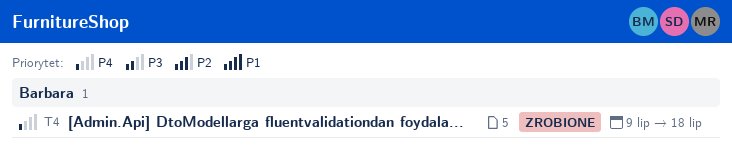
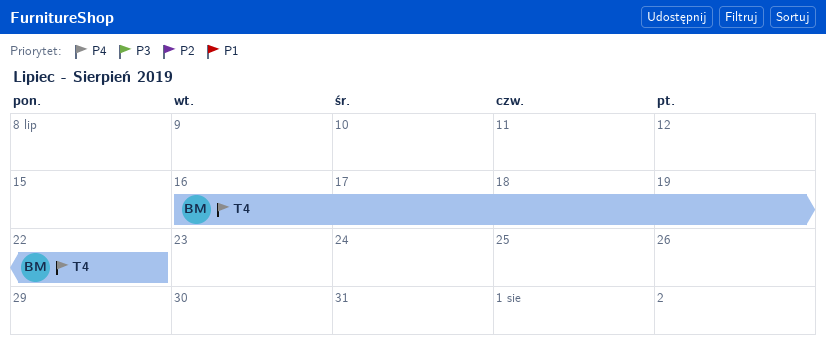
T4, start: Jul 9 -> Jul 16
T4, due: Jul 18 -> Jul 22

